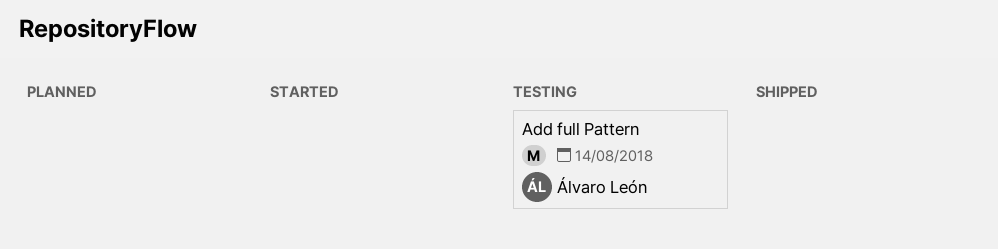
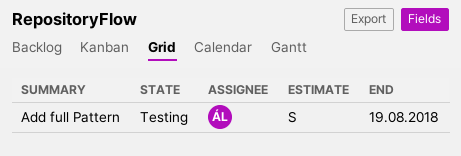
Add full Pattern, estimate: M -> S
Add full Pattern, due: Aug 14 -> Aug 19

